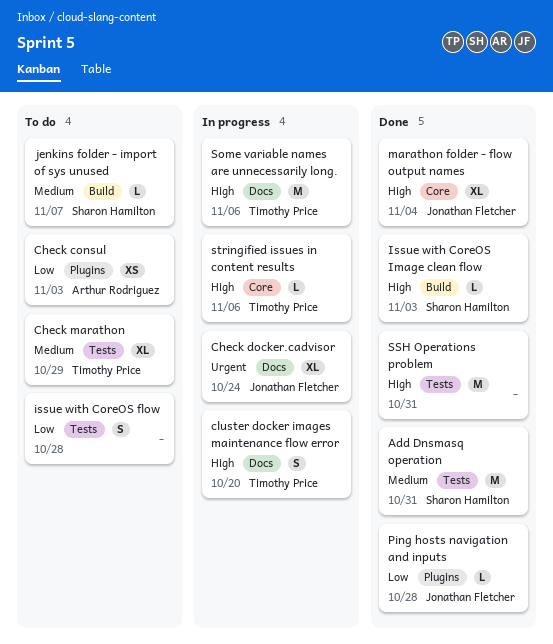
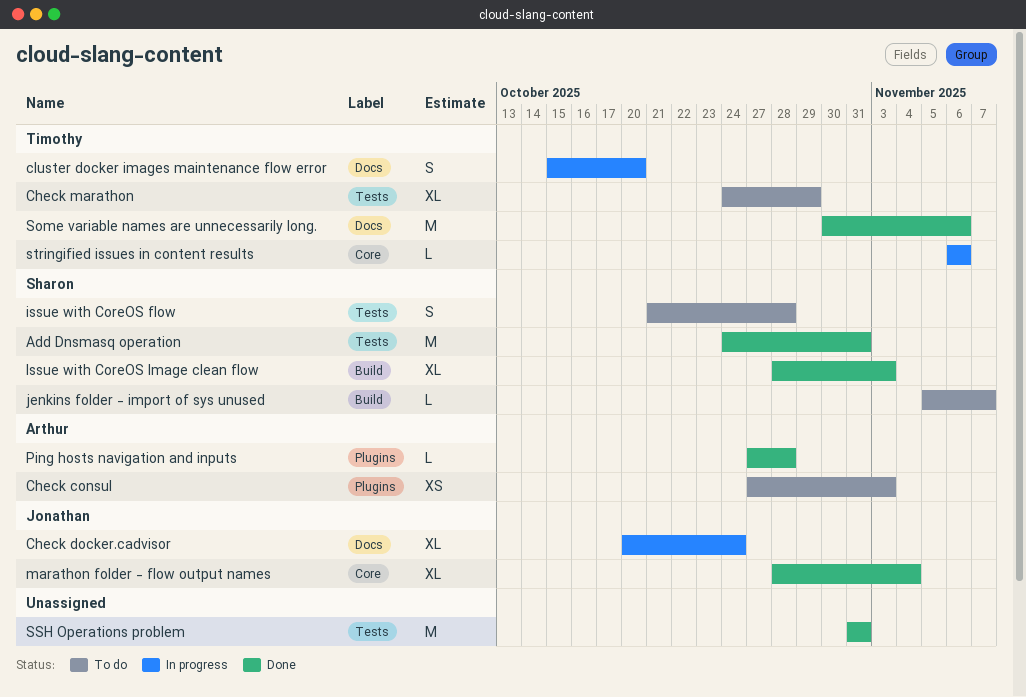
issue with CoreOS flow, owner: none -> Sharon Hamilton
Issue with CoreOS Image clean flow, estimate: L -> XL
Ping hosts navigation and inputs, owner: Jonathan Fletcher -> Arthur Rodriguez
Some variable names are unnecessarily long., status: In progress -> Done

